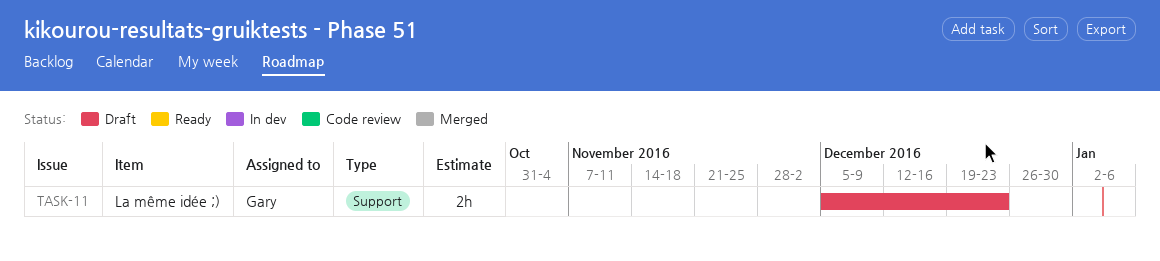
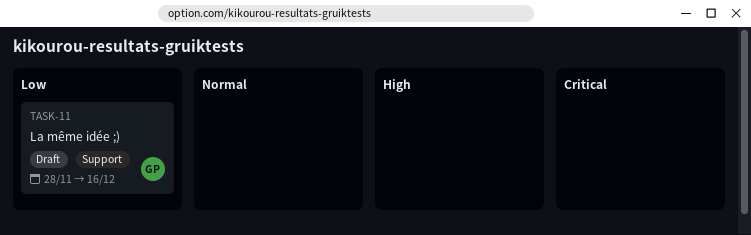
TASK-11, start: Dec 5 -> Nov 28
TASK-11, due: Dec 23 -> Dec 16

